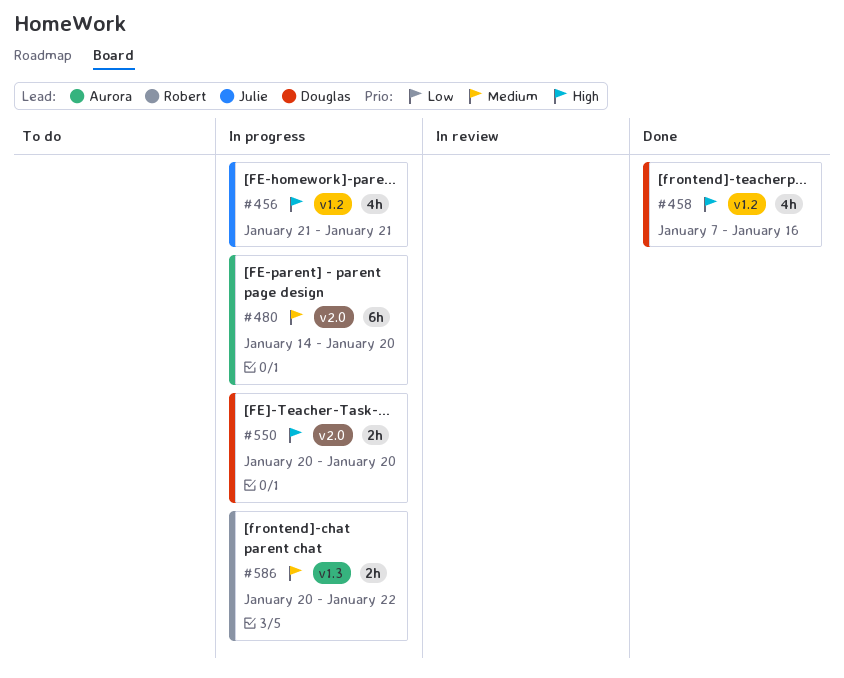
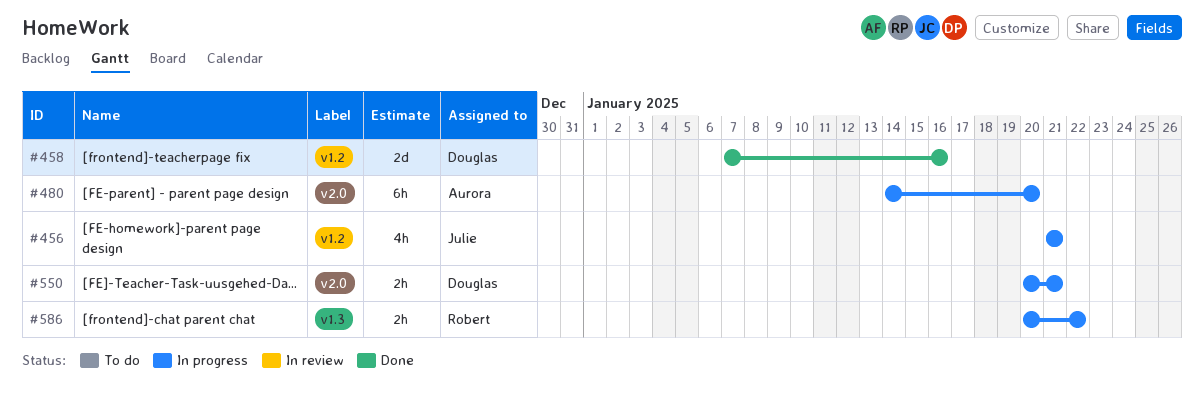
#458, estimate: 4h -> 2d
#550, due: Jan 20 -> Jan 21

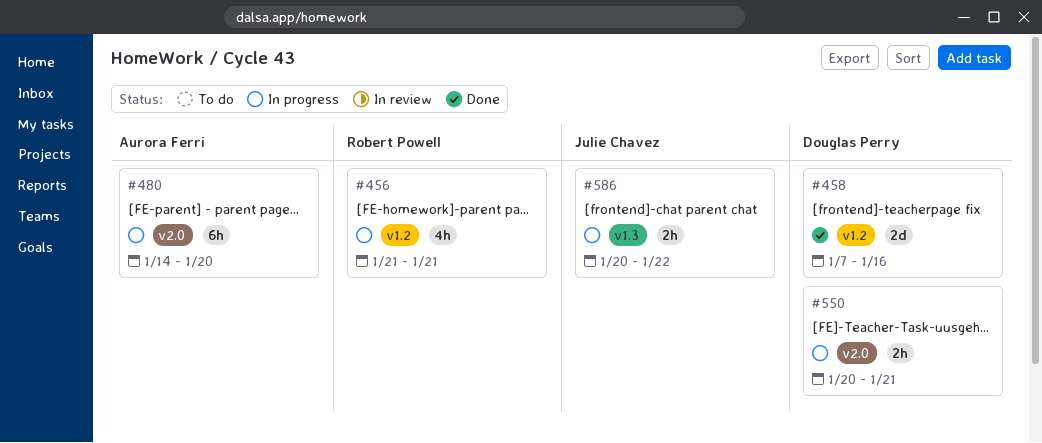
#456, owner: Julie Chavez -> Robert Powell
#586, owner: Robert Powell -> Julie Chavez

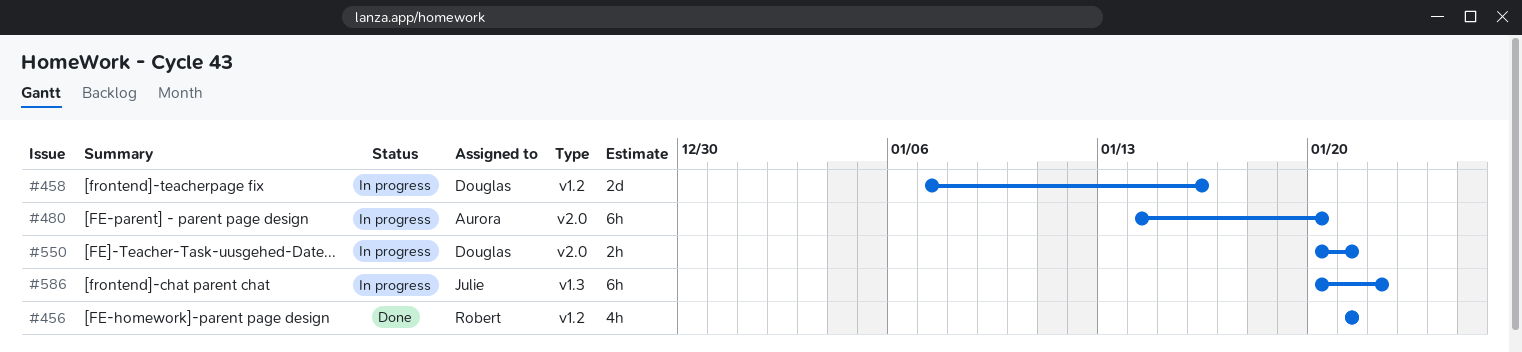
#456, status: In progress -> Done
#458, status: Done -> In progress
#586, estimate: 2h -> 6h

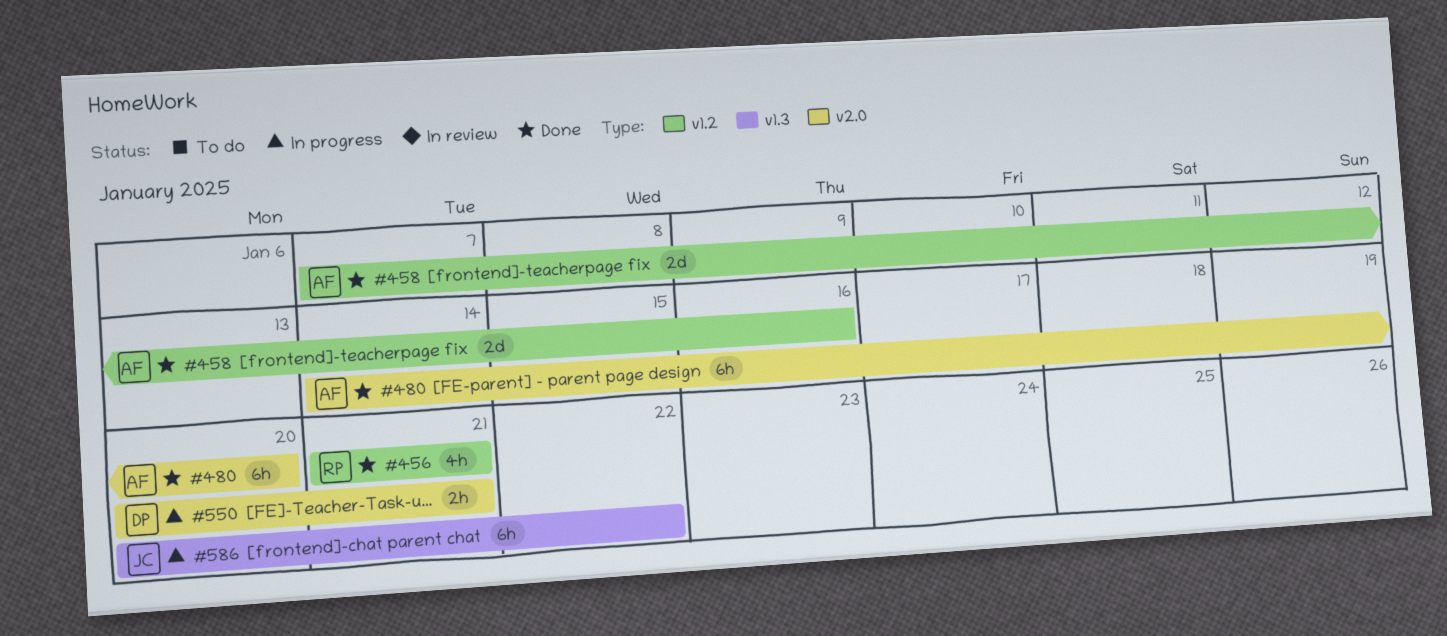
#458, status: In progress -> Done
#458, owner: Douglas -> Aurora
#480, status: In progress -> Done

